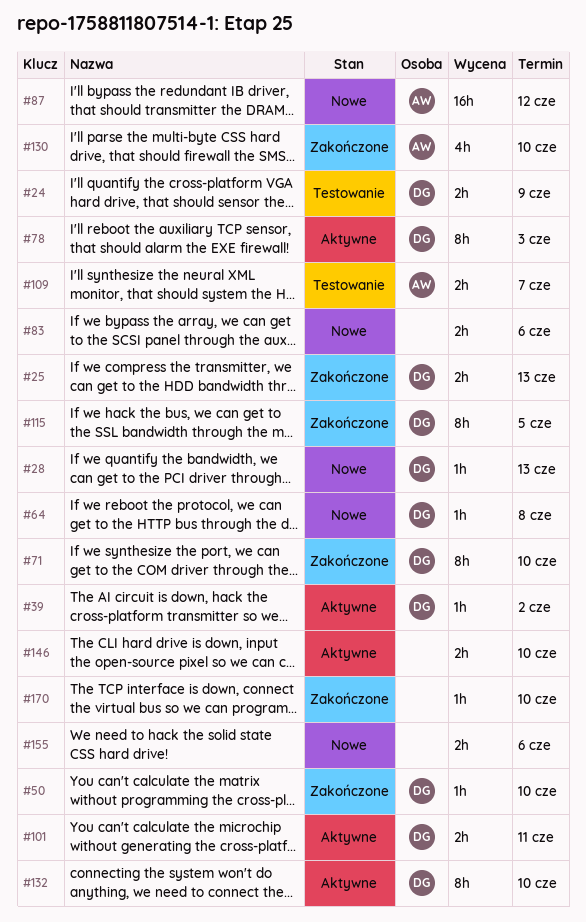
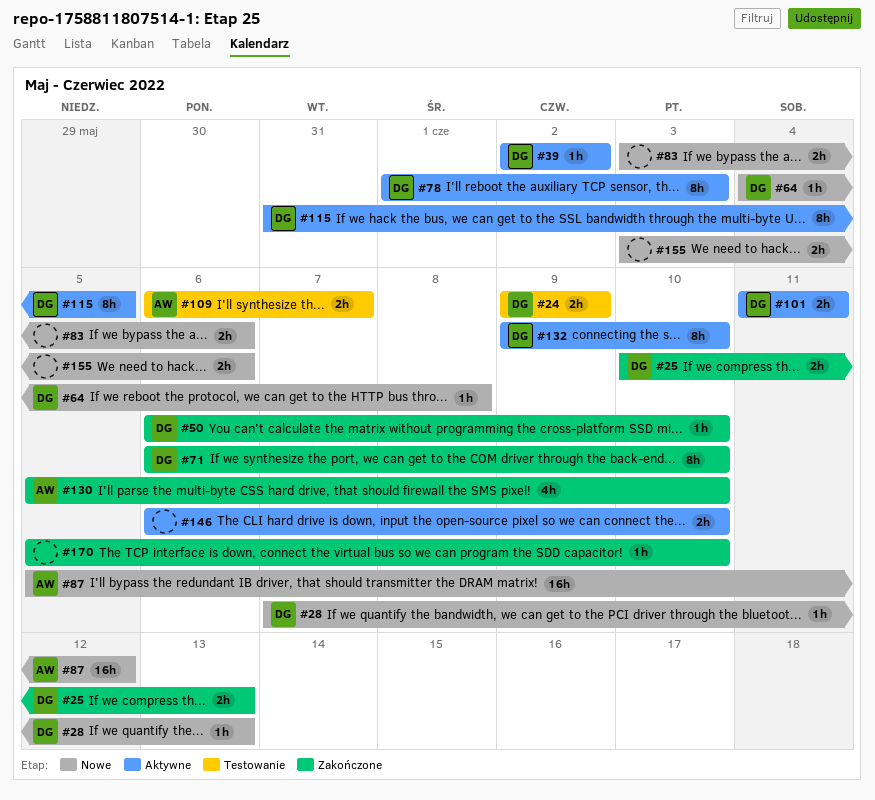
#115, status: Zakończone -> Aktywne

